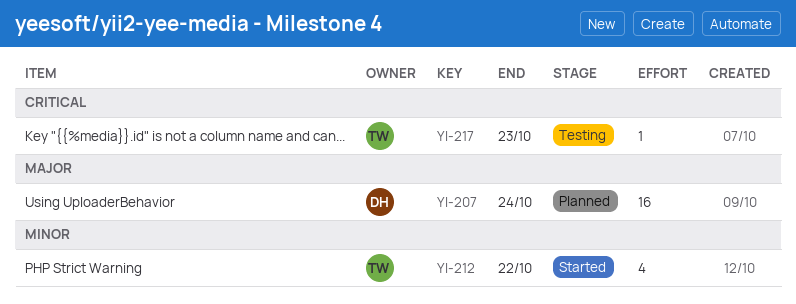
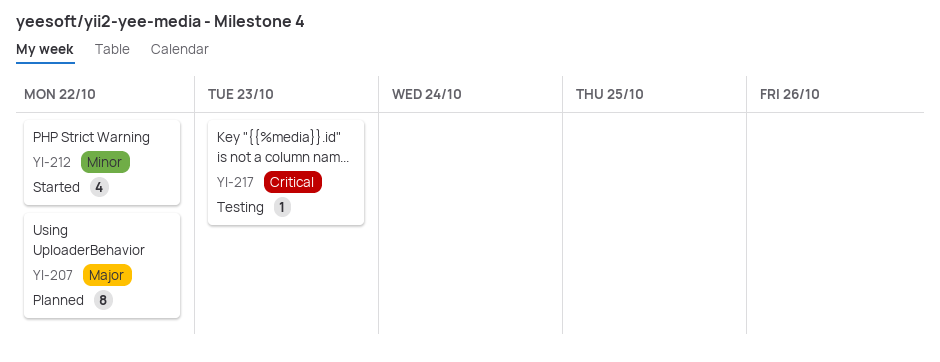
YI-207, estimate: 16 -> 8
YI-207, due: Oct 24 -> Oct 22

